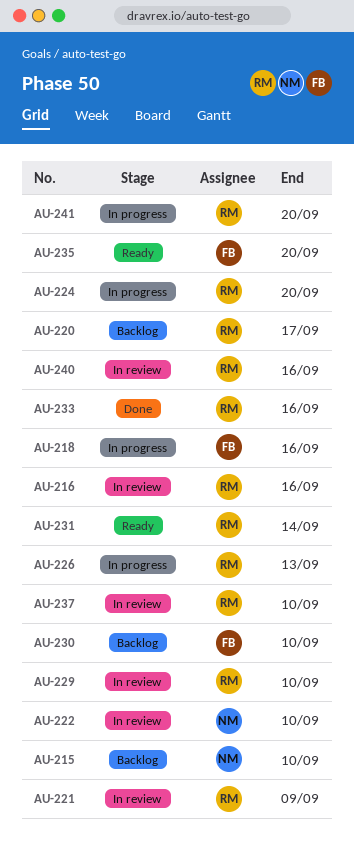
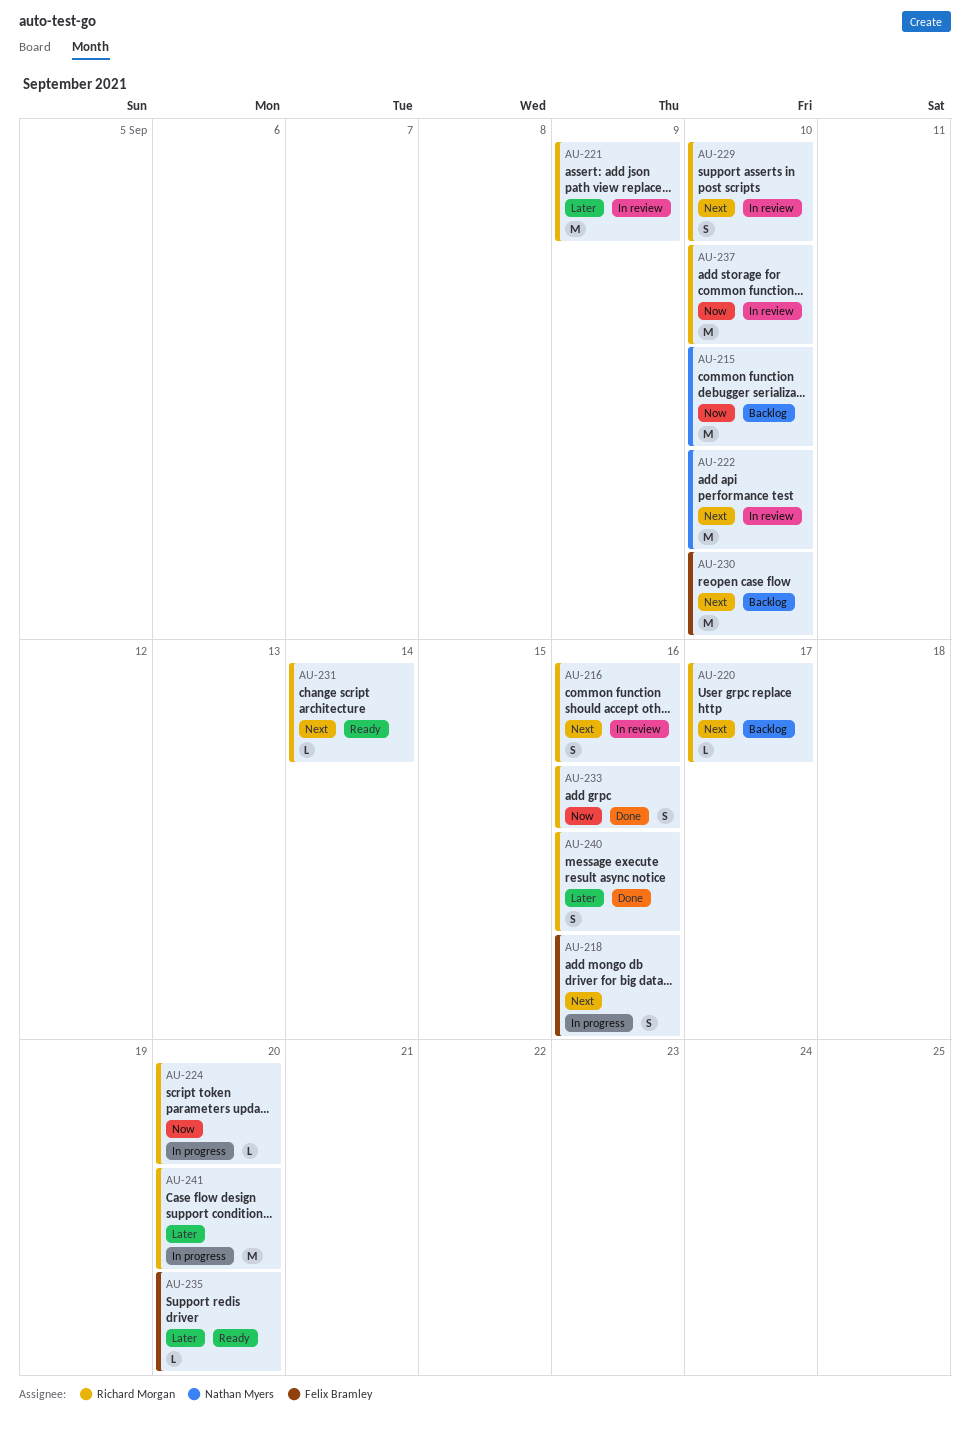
AU-226: present -> none
AU-240, status: In review -> Done

